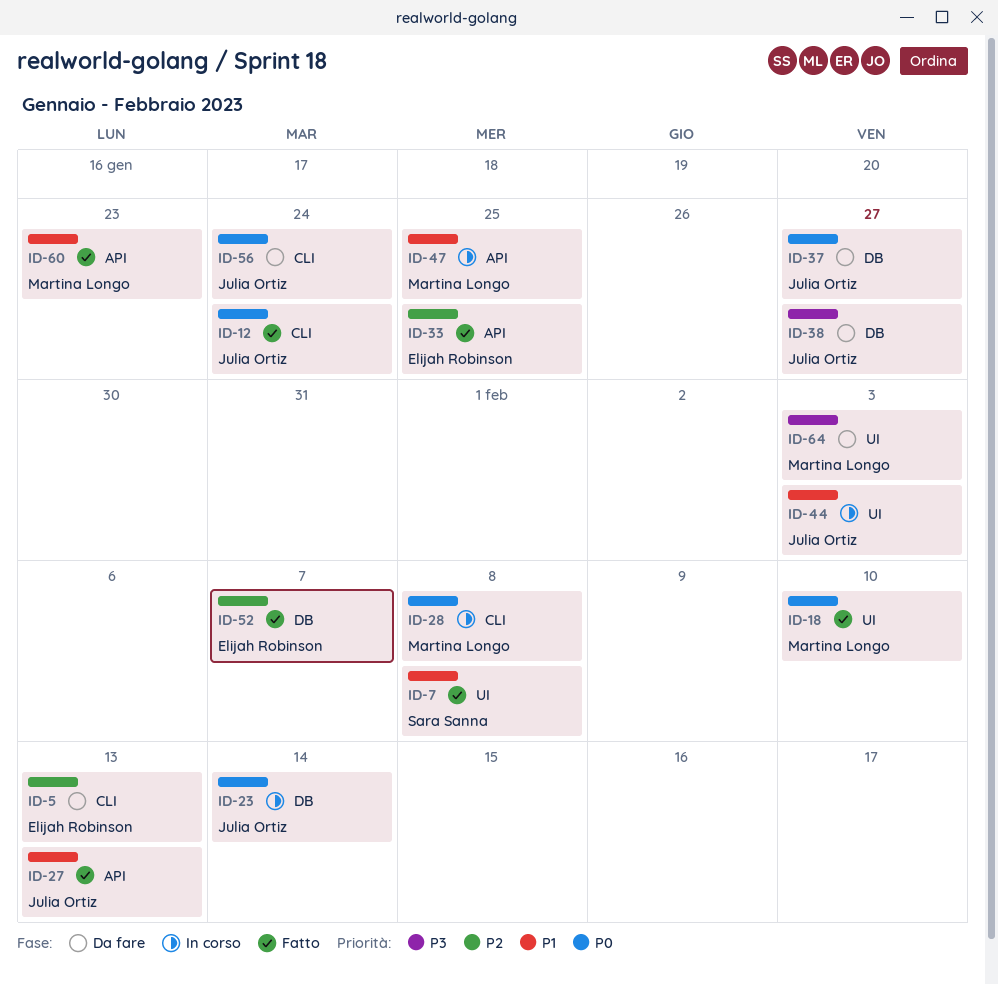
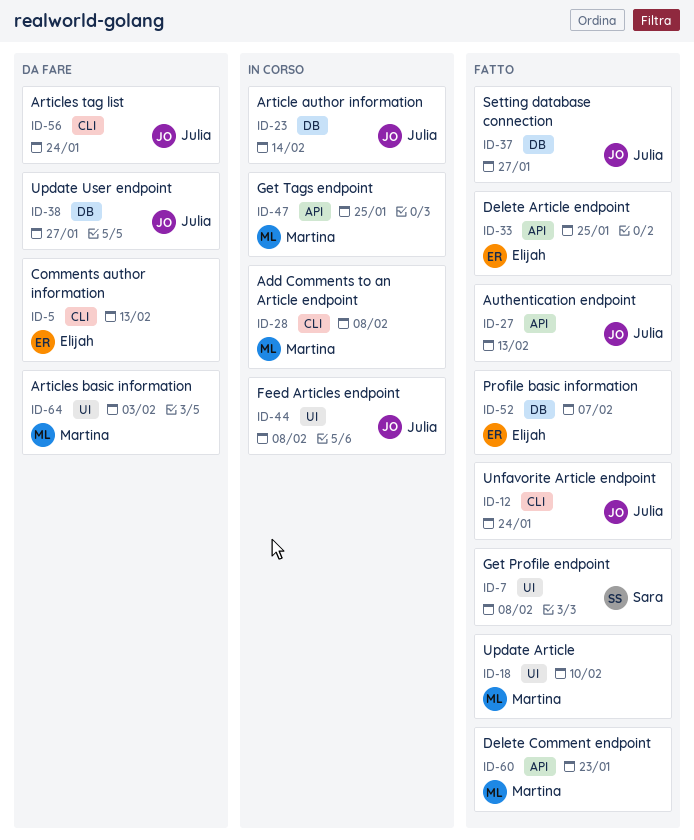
ID-37, status: Da fare -> Fatto
ID-44, due: Feb 3 -> Feb 8

